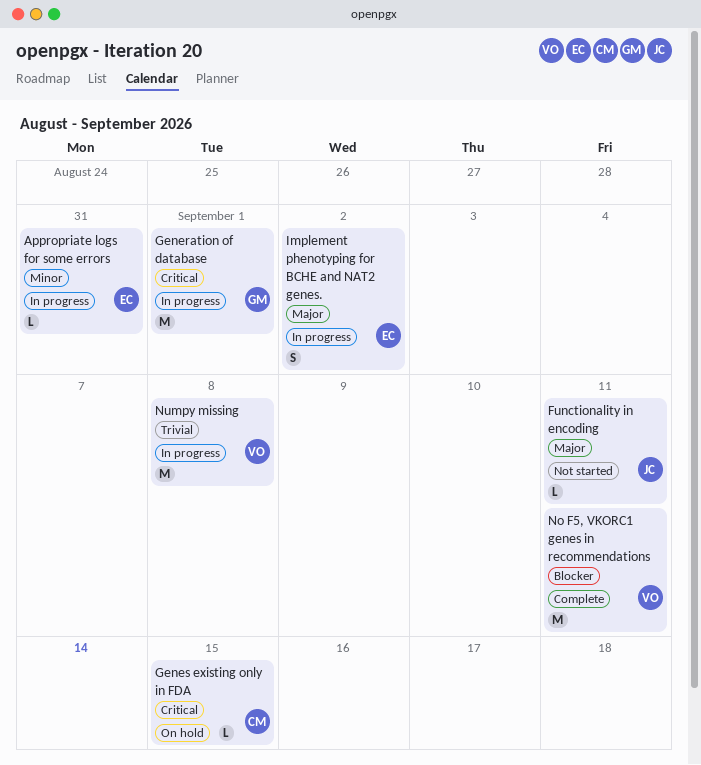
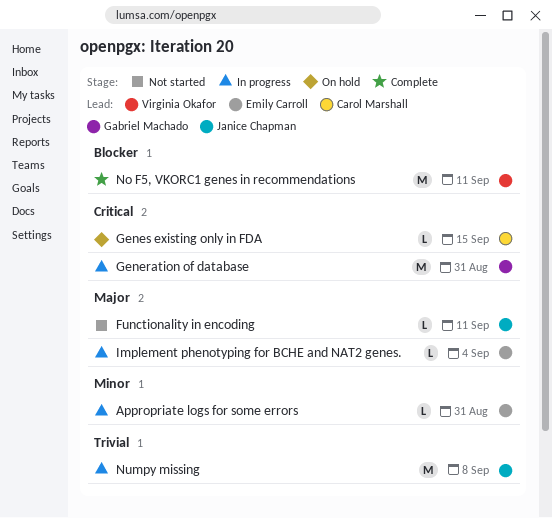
Generation of database, due: Sep 1 -> Aug 31
Implement phenotyping for BCHE and NAT2 genes., estimate: S -> L
Implement phenotyping for BCHE and NAT2 genes., due: Sep 2 -> Sep 4
Numpy missing, owner: Virginia Okafor -> Janice Chapman

